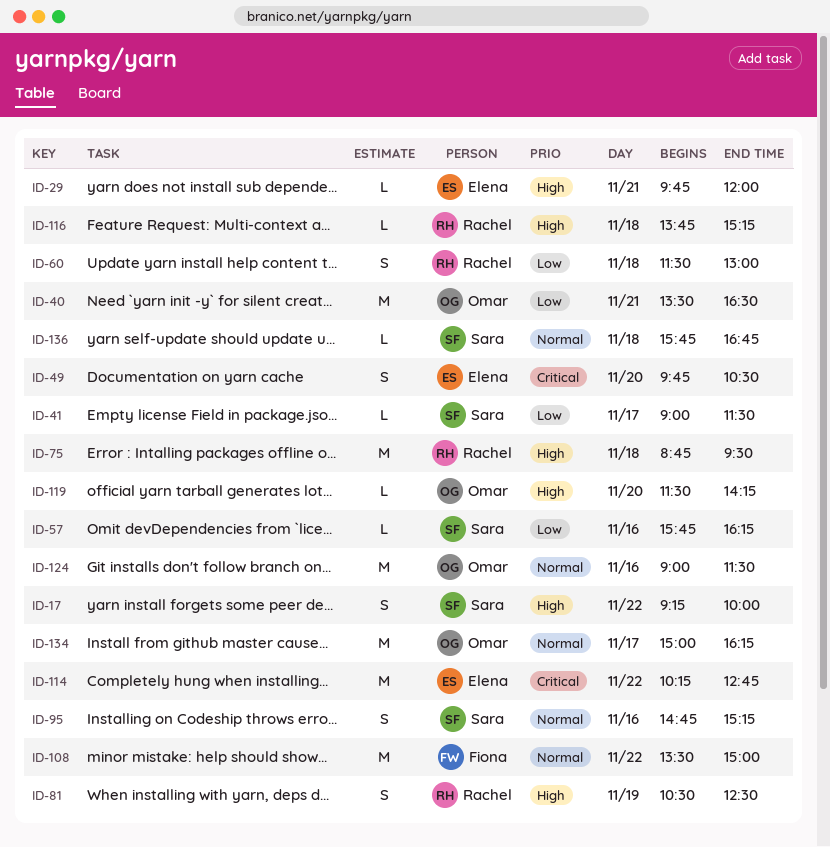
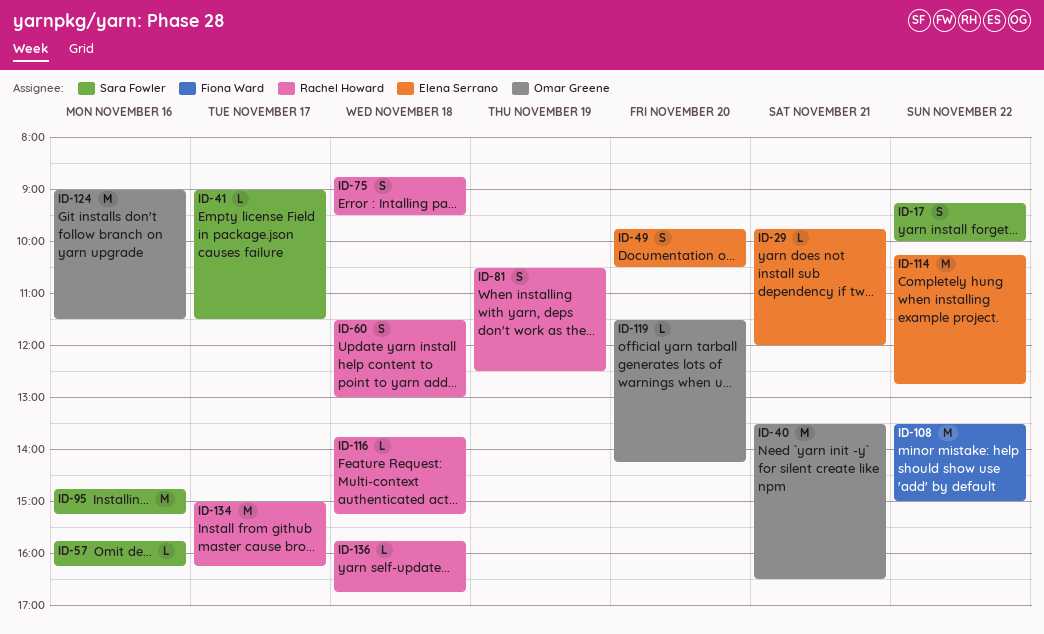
ID-75, estimate: M -> S
ID-95, estimate: S -> M
ID-134, owner: Omar Greene -> Rachel Howard
ID-136, owner: Sara Fowler -> Rachel Howard

